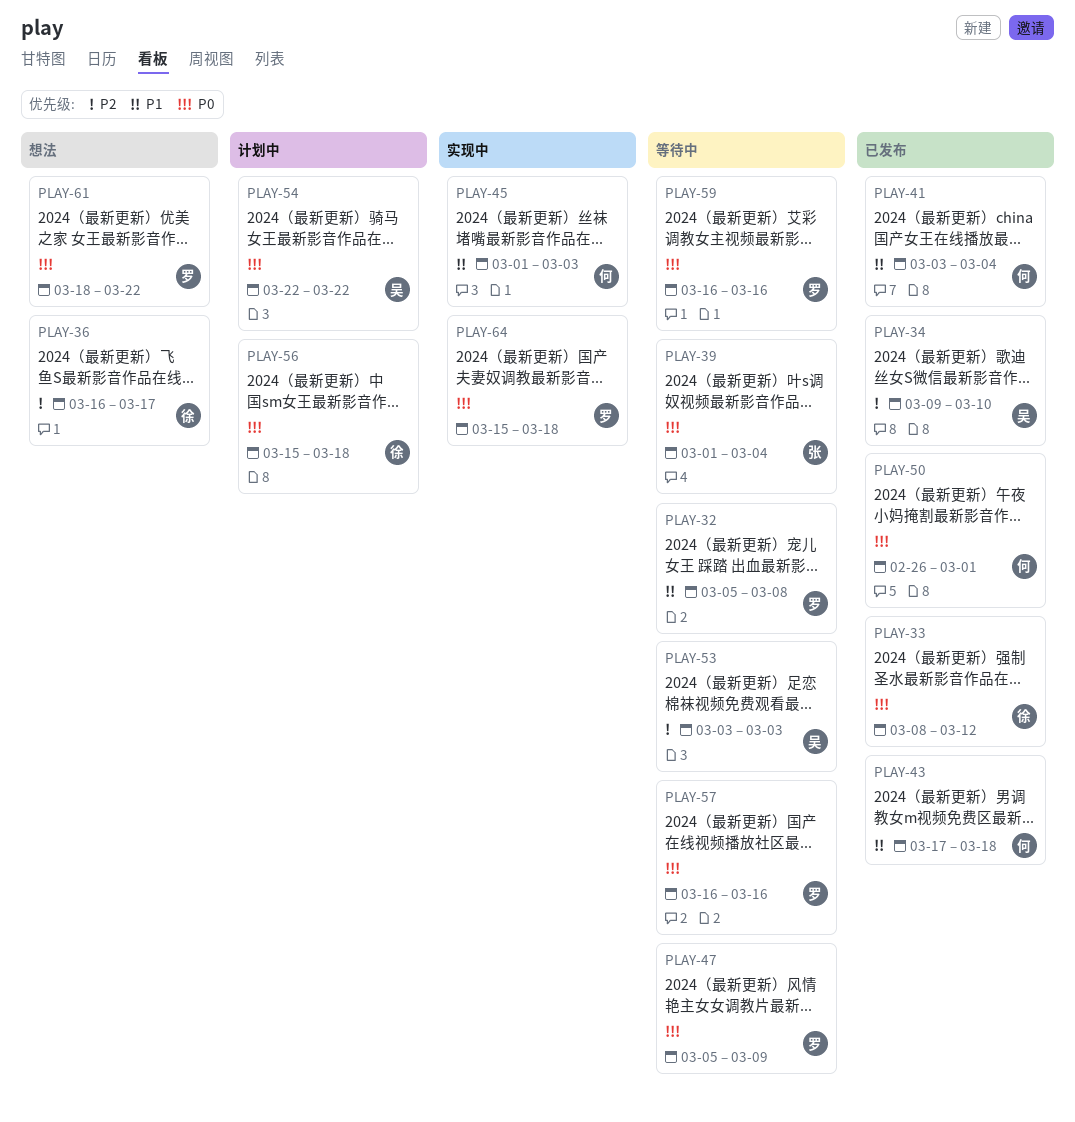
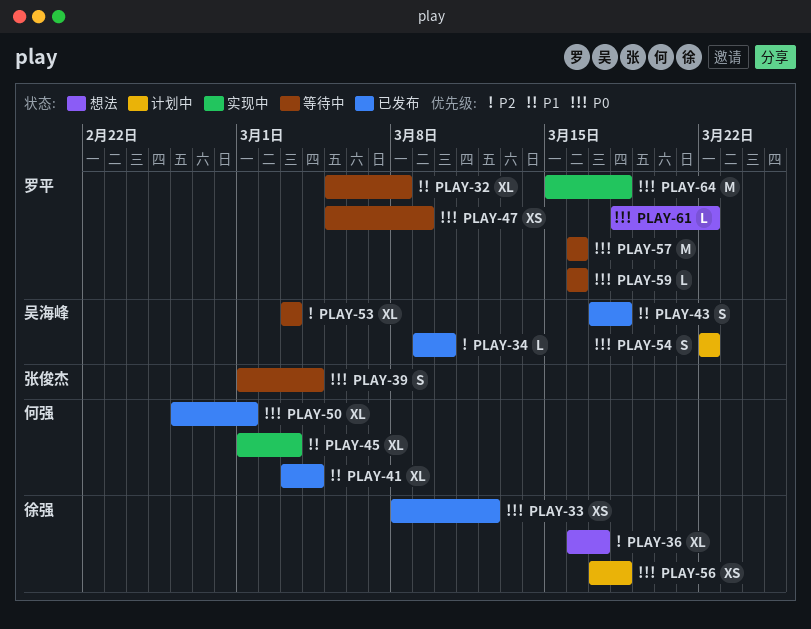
PLAY-43, owner: 何强 -> 吴海峰
PLAY-56, start: Mar 15 -> Mar 17

